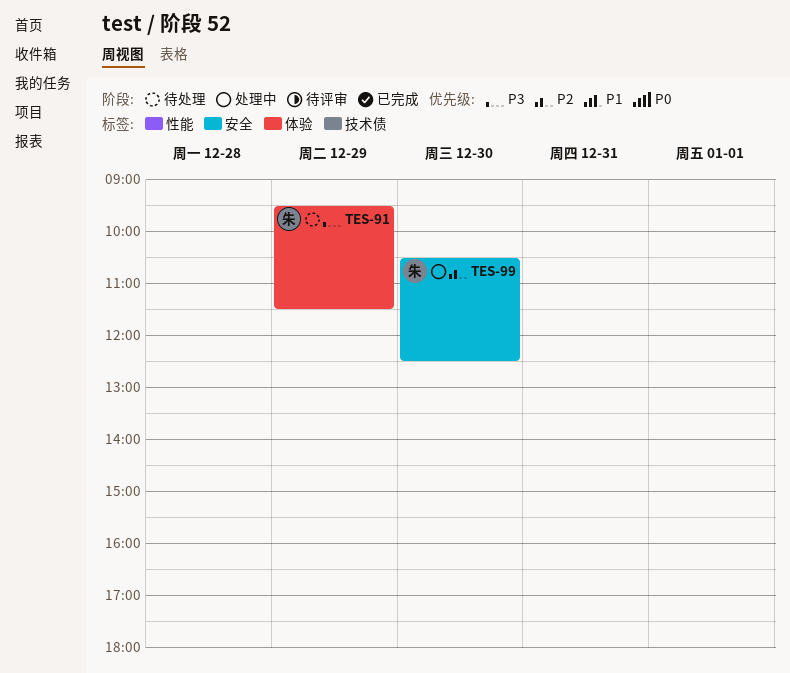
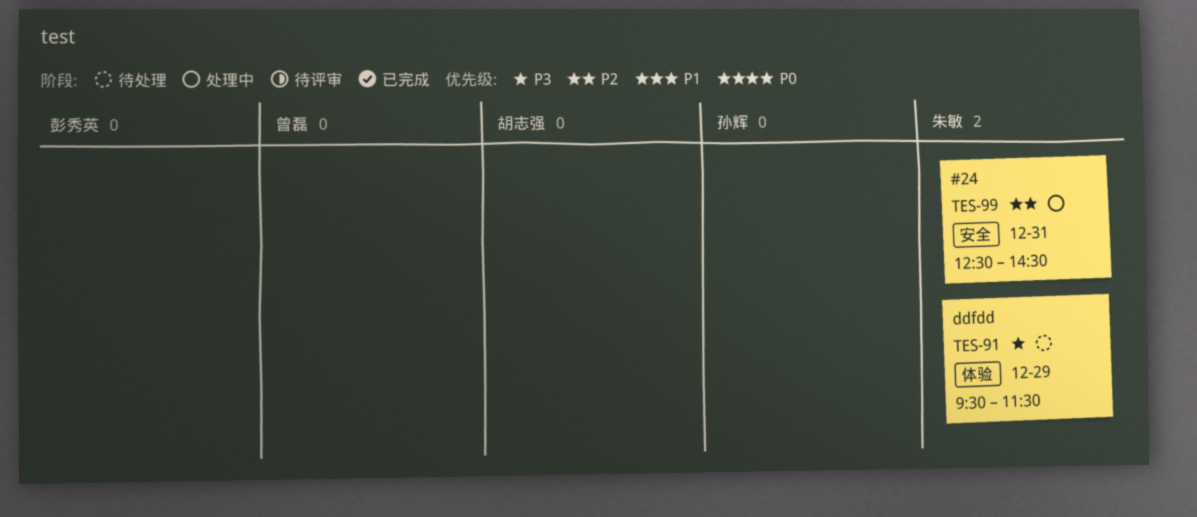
TES-99, day: Dec 30 -> Dec 31
TES-99, begins: 10:30 -> 12:30
TES-99, ends: 12:30 -> 14:30

